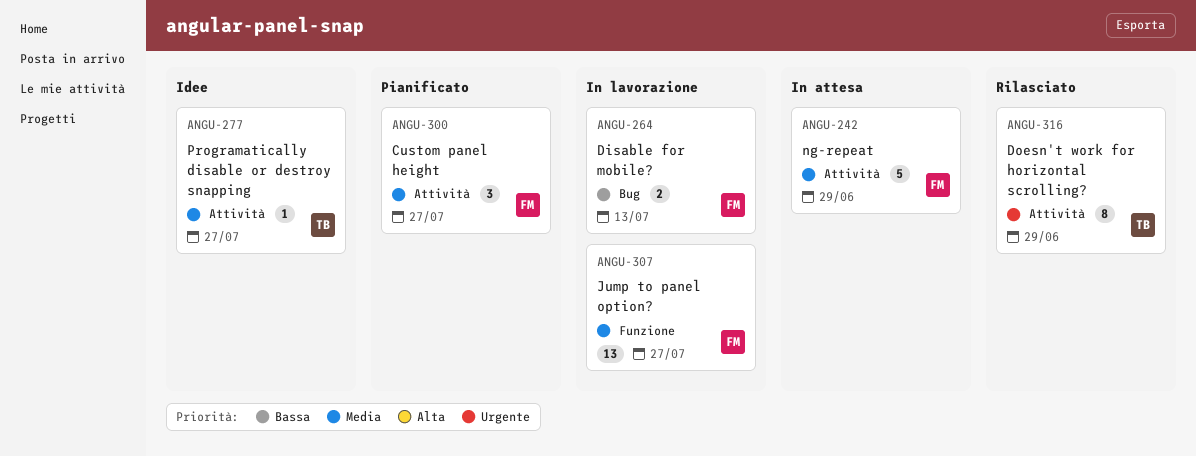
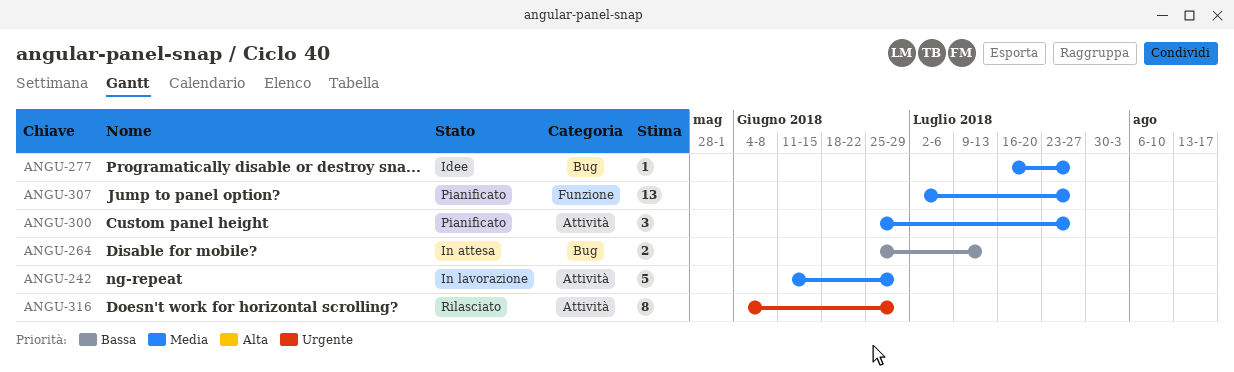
ANGU-242, status: In attesa -> In lavorazione
ANGU-264, status: In lavorazione -> In attesa
ANGU-277, label: Attività -> Bug
ANGU-307, status: In lavorazione -> Pianificato

